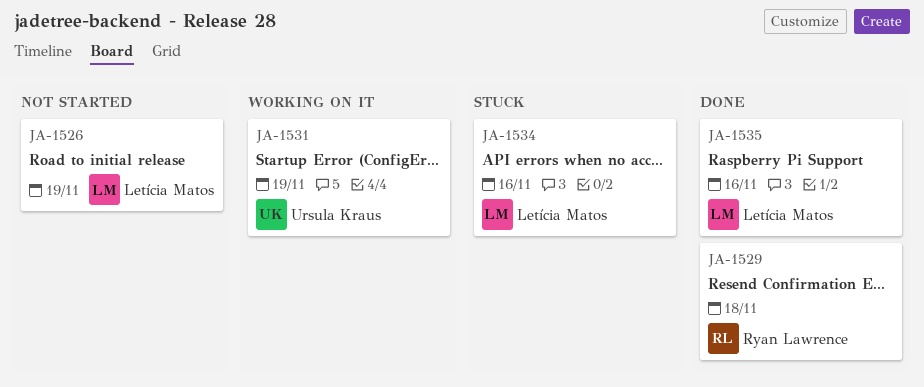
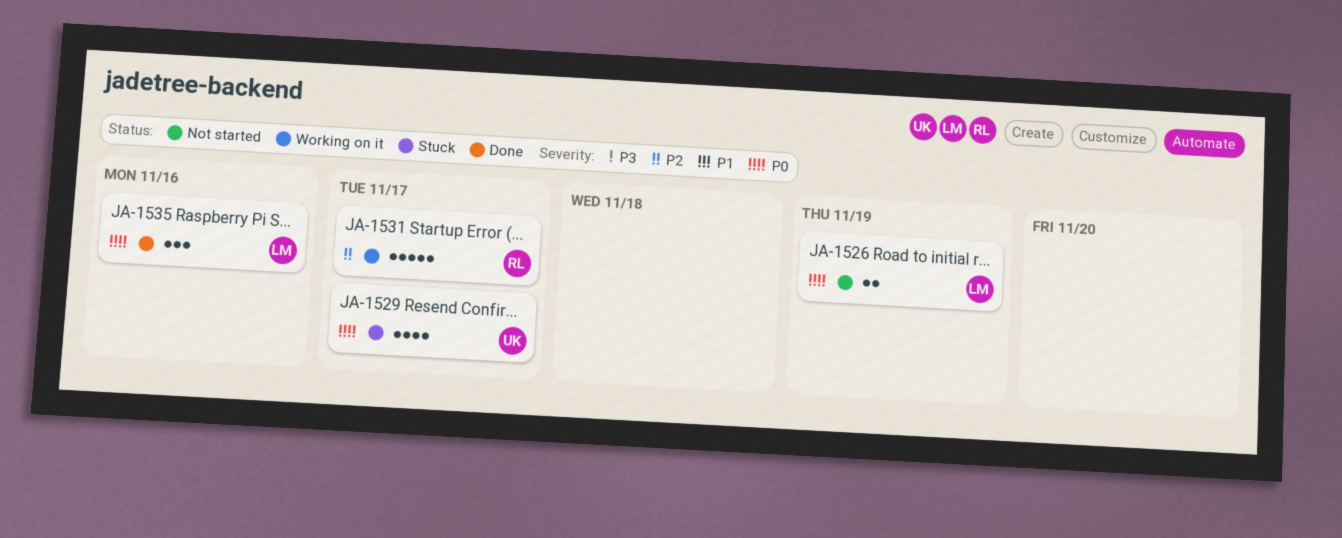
JA-1529, status: Done -> Stuck
JA-1529, owner: Ryan Lawrence -> Ursula Kraus
JA-1529, due: Nov 18 -> Nov 17
JA-1531, owner: Ursula Kraus -> Ryan Lawrence
JA-1531, due: Nov 19 -> Nov 17
JA-1534: present -> none

